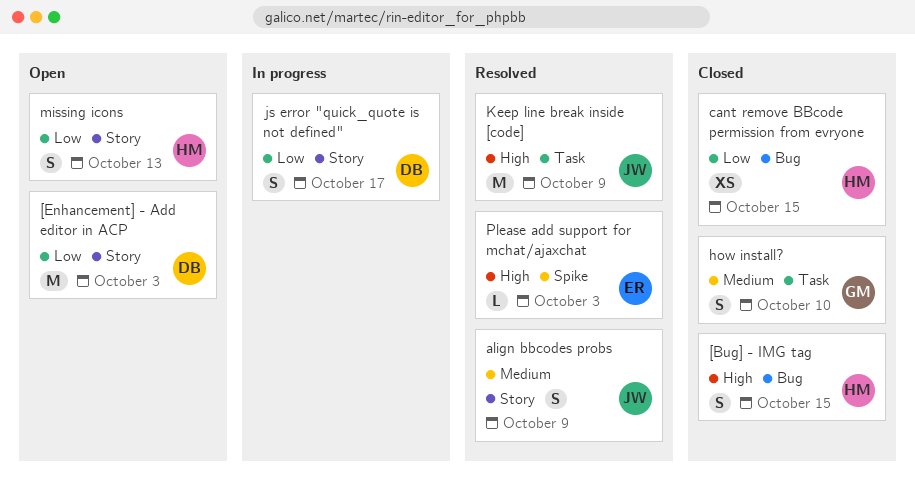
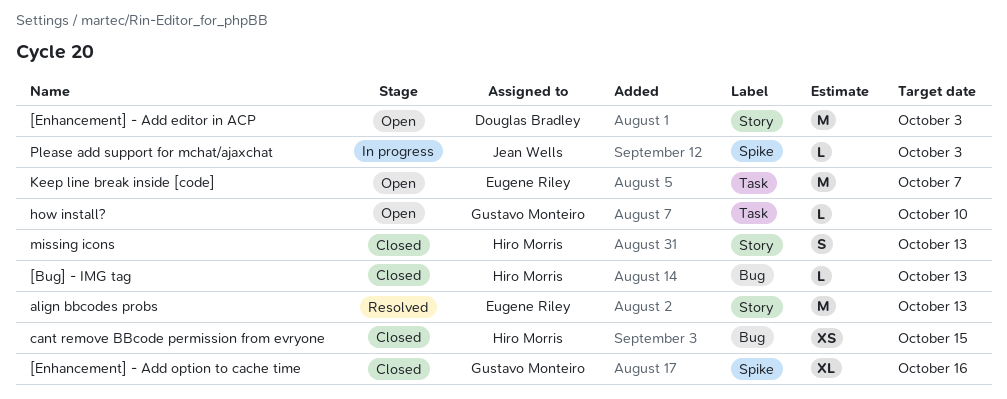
[Bug] - IMG tag, estimate: S -> L
[Bug] - IMG tag, due: Oct 15 -> Oct 13
[Enhancement] - Add option to cache time: none -> present
align bbcodes probs, owner: Jean Wells -> Eugene Riley
align bbcodes probs, estimate: S -> M
align bbcodes probs, due: Oct 9 -> Oct 13
how install?, status: Closed -> Open
how install?, estimate: S -> L
js error "quick_quote is not defined": present -> none
Keep line break inside [code], status: Resolved -> Open
Keep line break inside [code], owner: Jean Wells -> Eugene Riley
Keep line break inside [code], due: Oct 9 -> Oct 7
missing icons, status: Open -> Closed
Please add support for mchat/ajaxchat, status: Resolved -> In progress
Please add support for mchat/ajaxchat, owner: Eugene Riley -> Jean Wells

